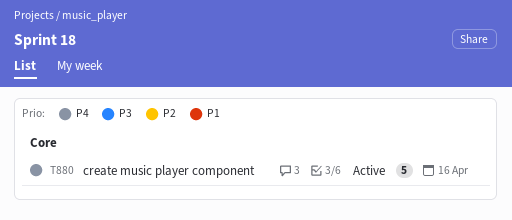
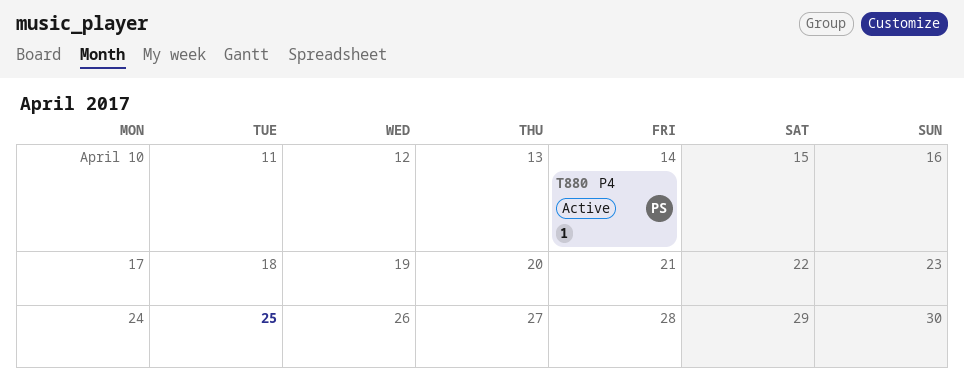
T880, estimate: 5 -> 1
T880, due: Apr 16 -> Apr 14

